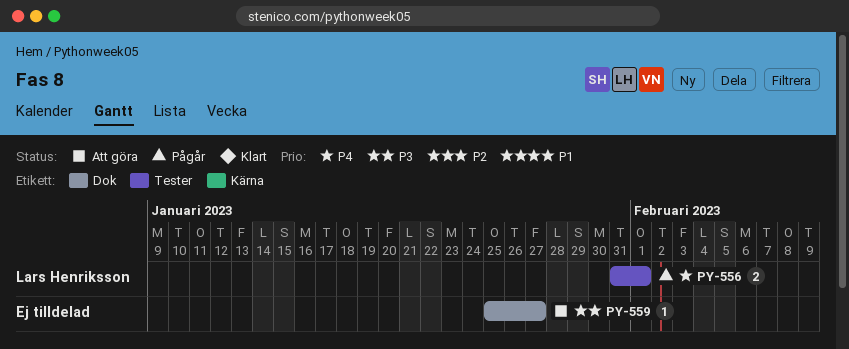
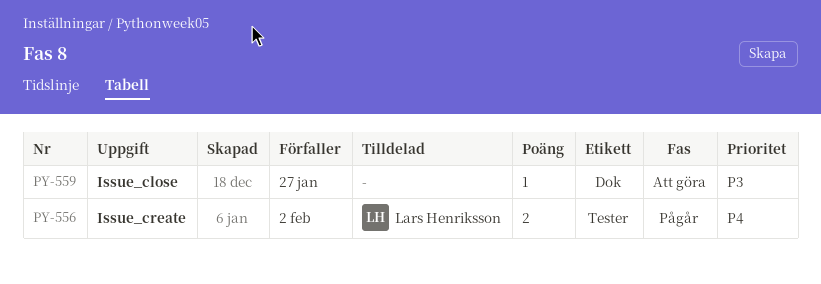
PY-556, due: Feb 1 -> Feb 2

